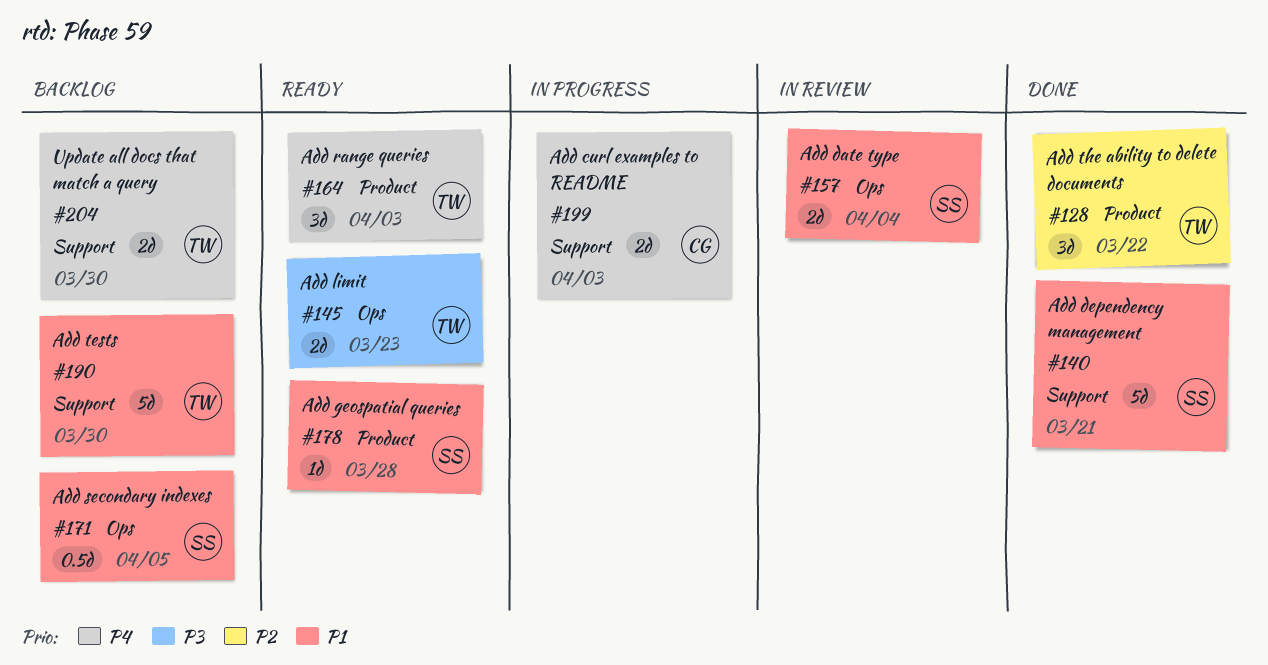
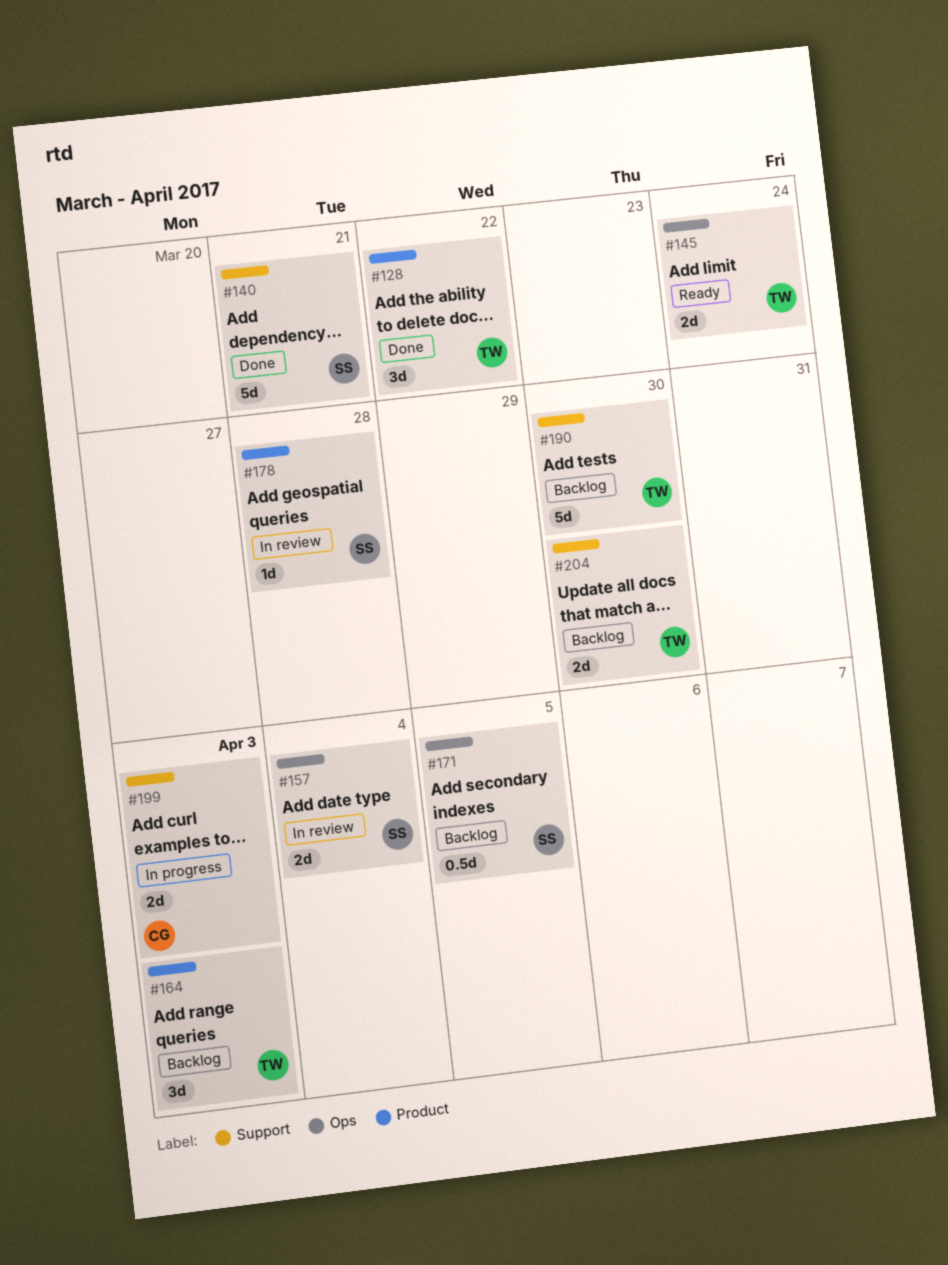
#145, due: Mar 23 -> Mar 24
#164, status: Ready -> Backlog
#178, status: Ready -> In review

